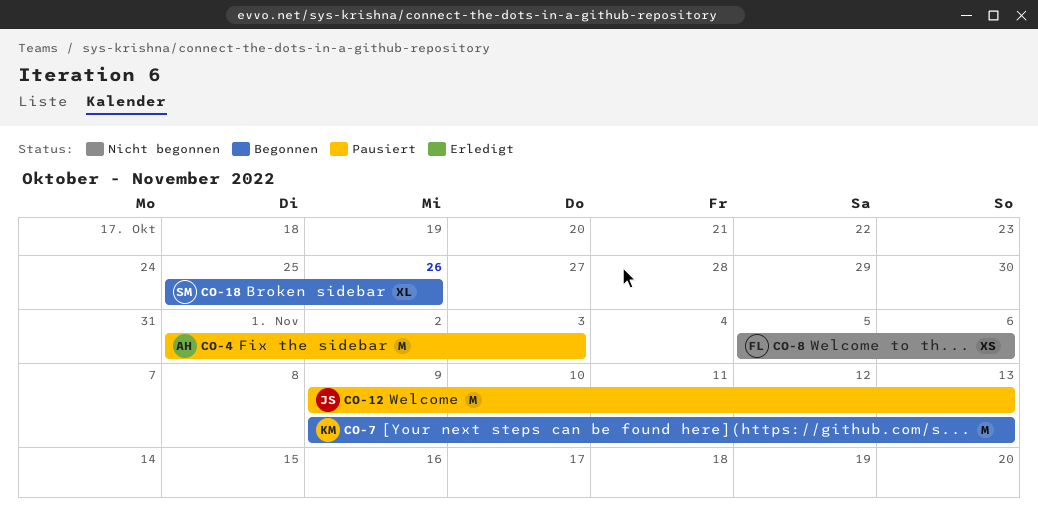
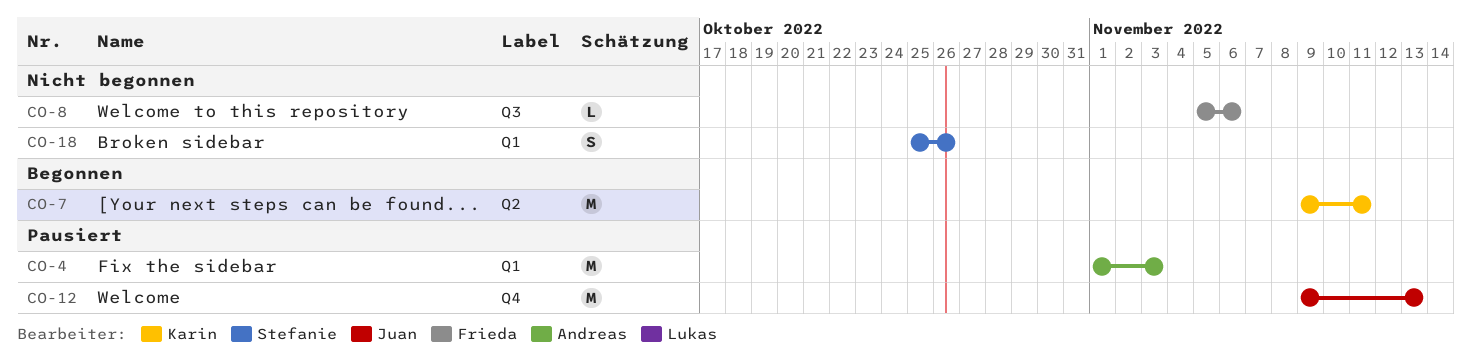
CO-7, due: Nov 13 -> Nov 11
CO-8, estimate: XS -> L
CO-18, status: Begonnen -> Nicht begonnen
CO-18, estimate: XL -> S

